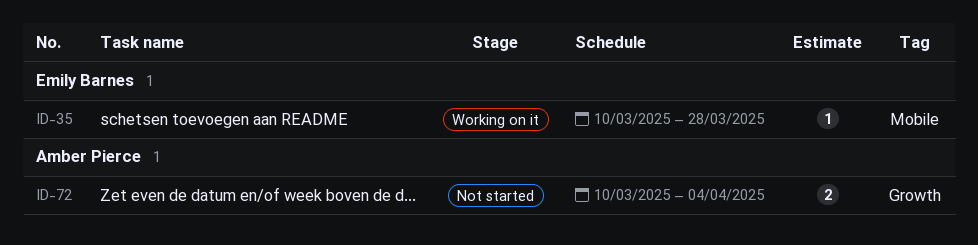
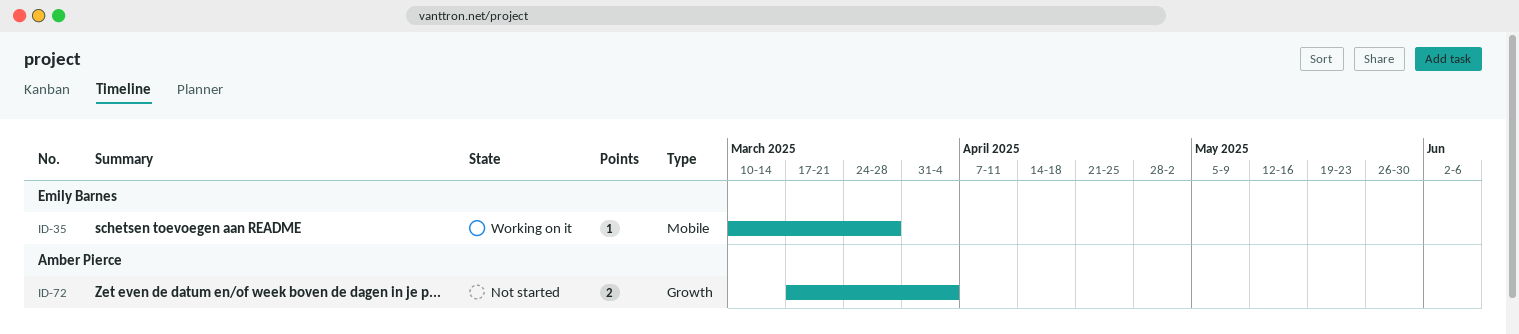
ID-72, start: Mar 10 -> Mar 17

